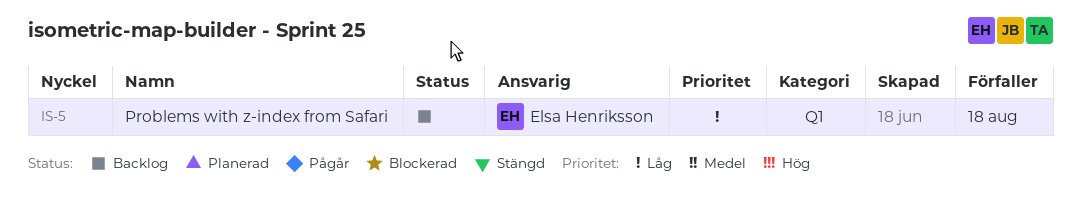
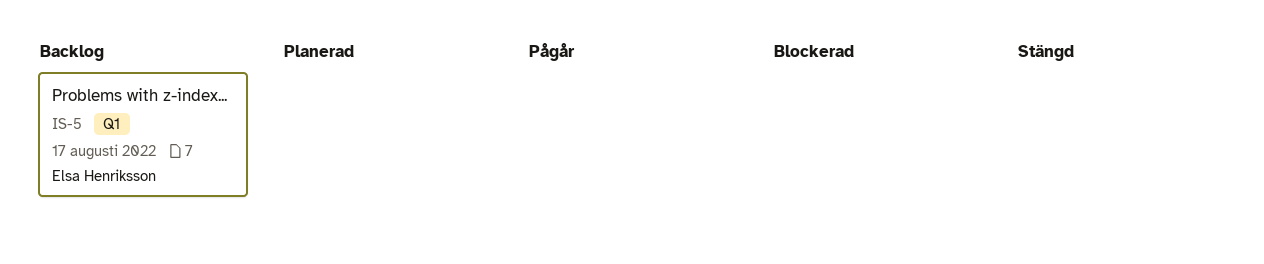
IS-5, due: Aug 18 -> Aug 17

